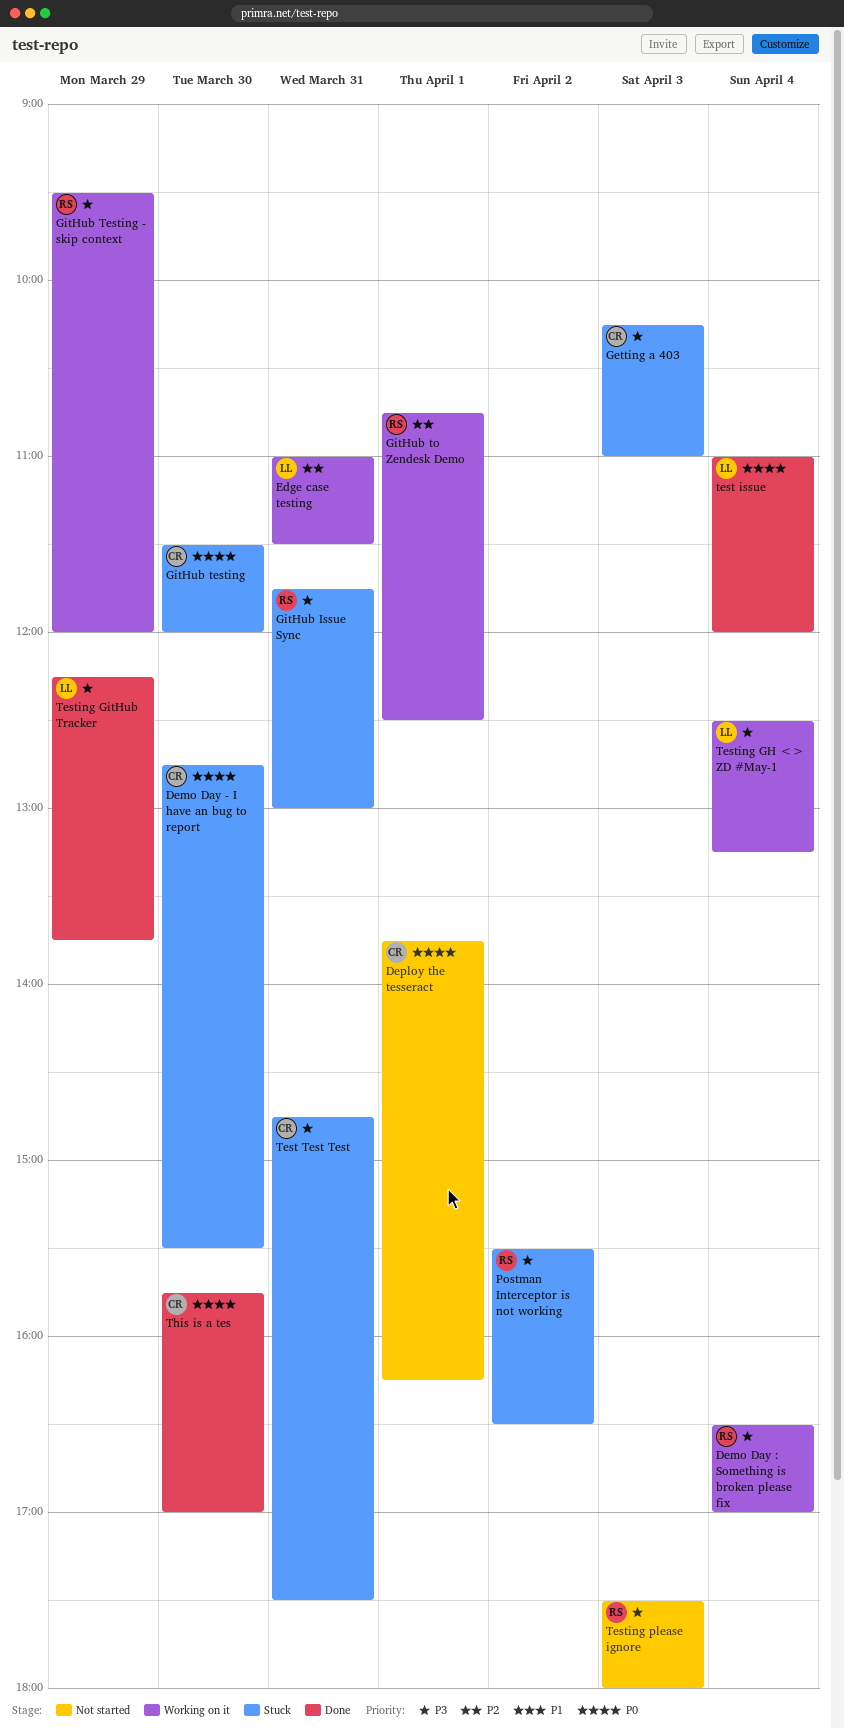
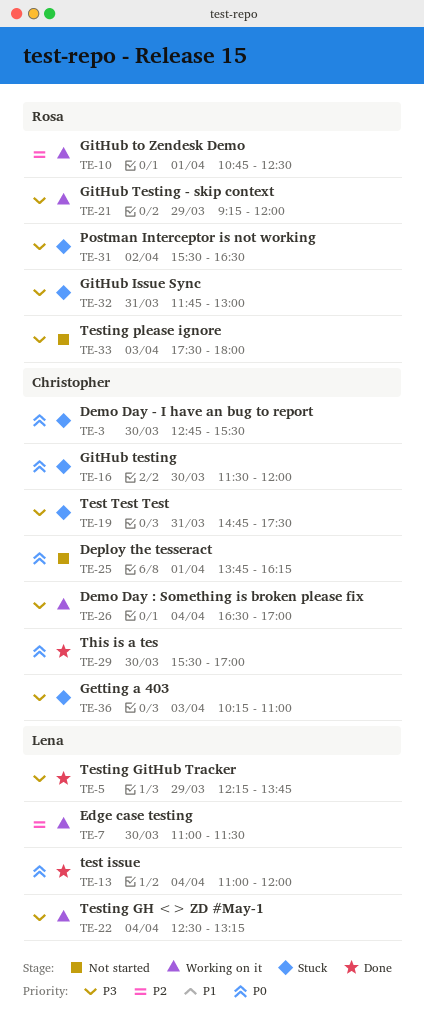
Demo Day : Something is broken please fix, owner: Rosa -> Christopher
Edge case testing, day: Mar 31 -> Mar 30
GitHub Testing - skip context, begins: 09:30 -> 09:15
This is a tes, begins: 15:45 -> 15:30

